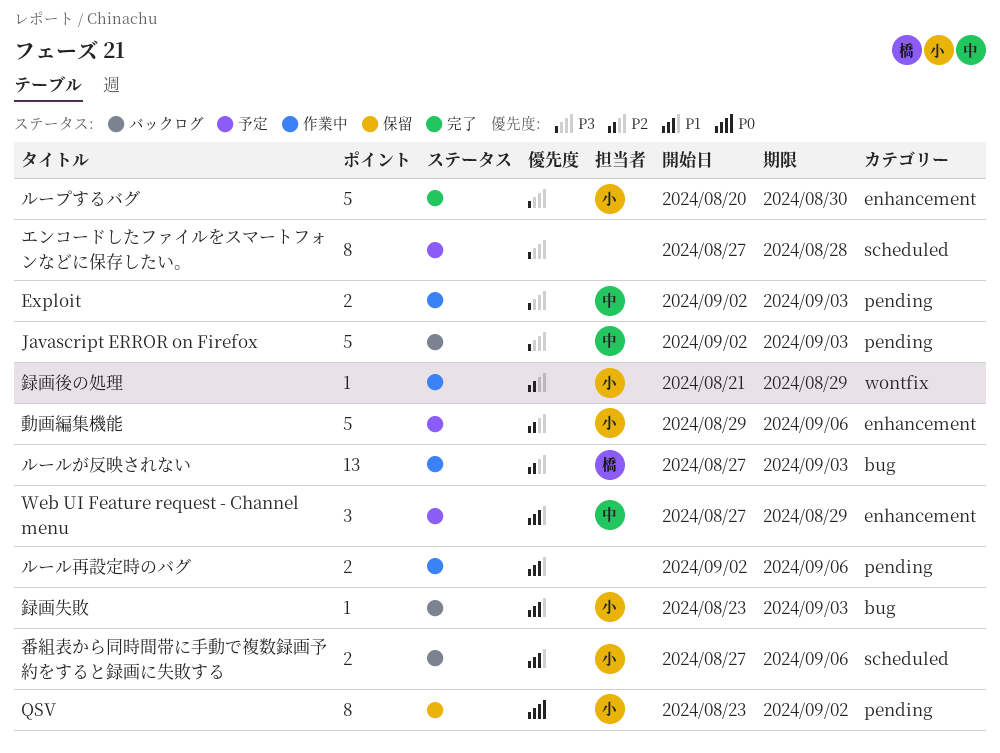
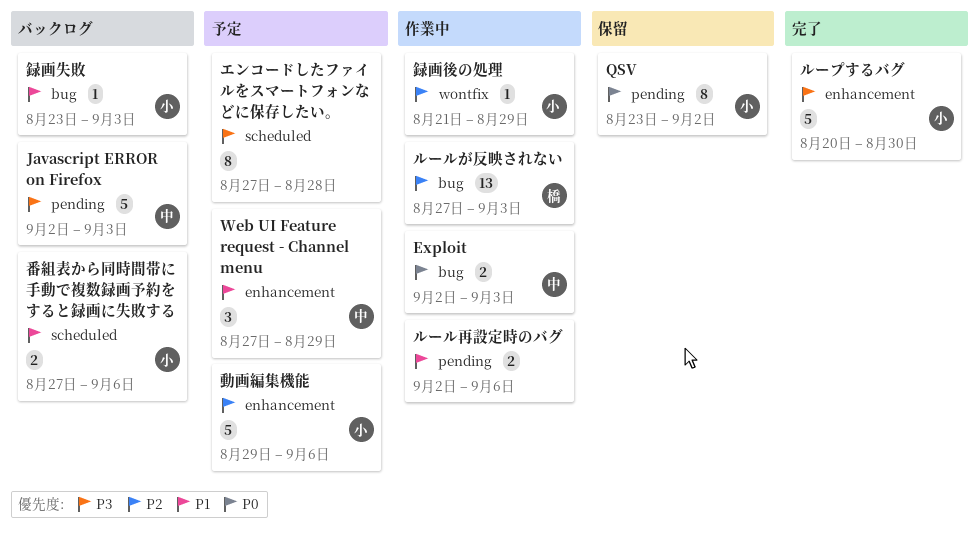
Exploit, priority: P3 -> P0
Exploit, label: pending -> bug

